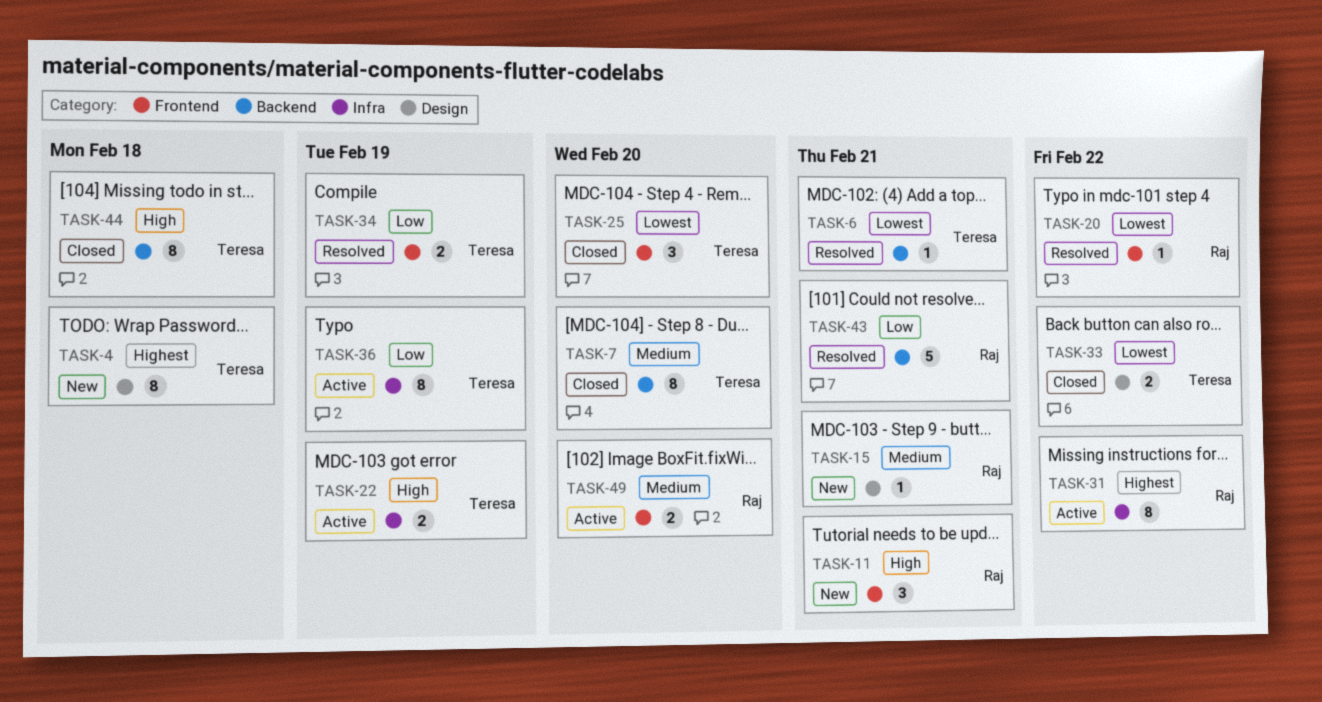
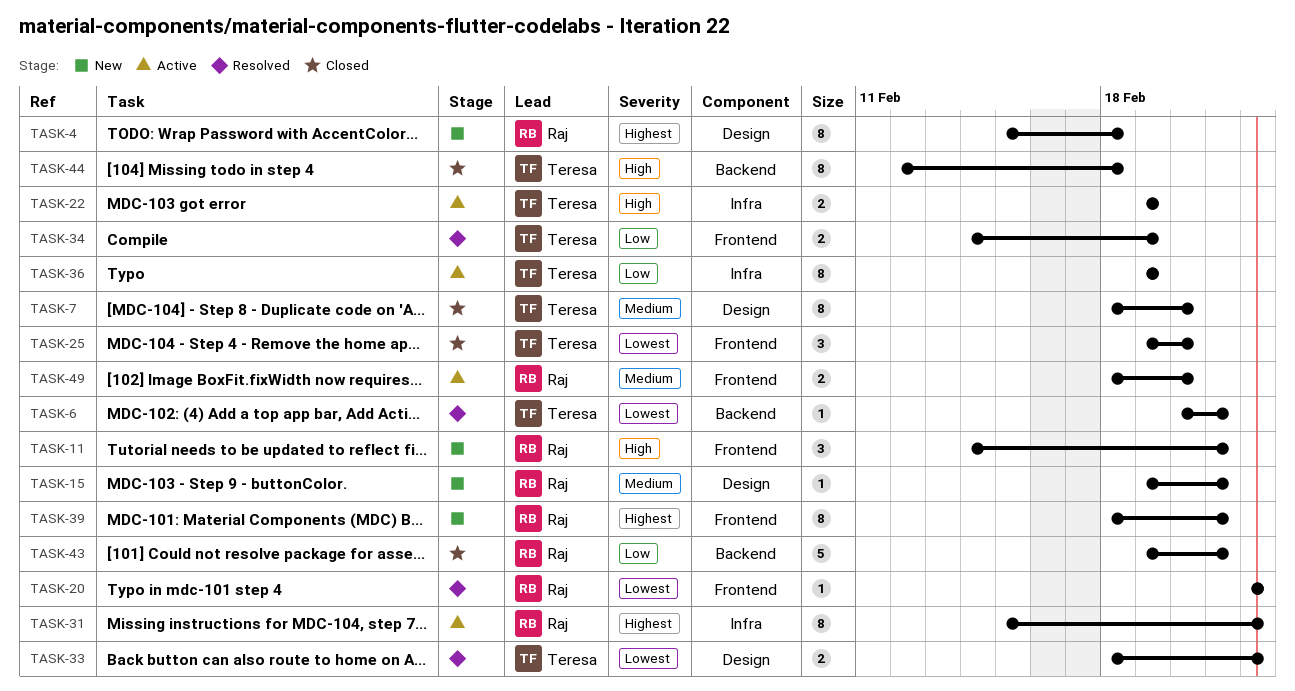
TASK-4, owner: Teresa -> Raj
TASK-7, label: Backend -> Design
TASK-33, status: Closed -> Resolved
TASK-39: none -> present
TASK-43, status: Resolved -> Closed

